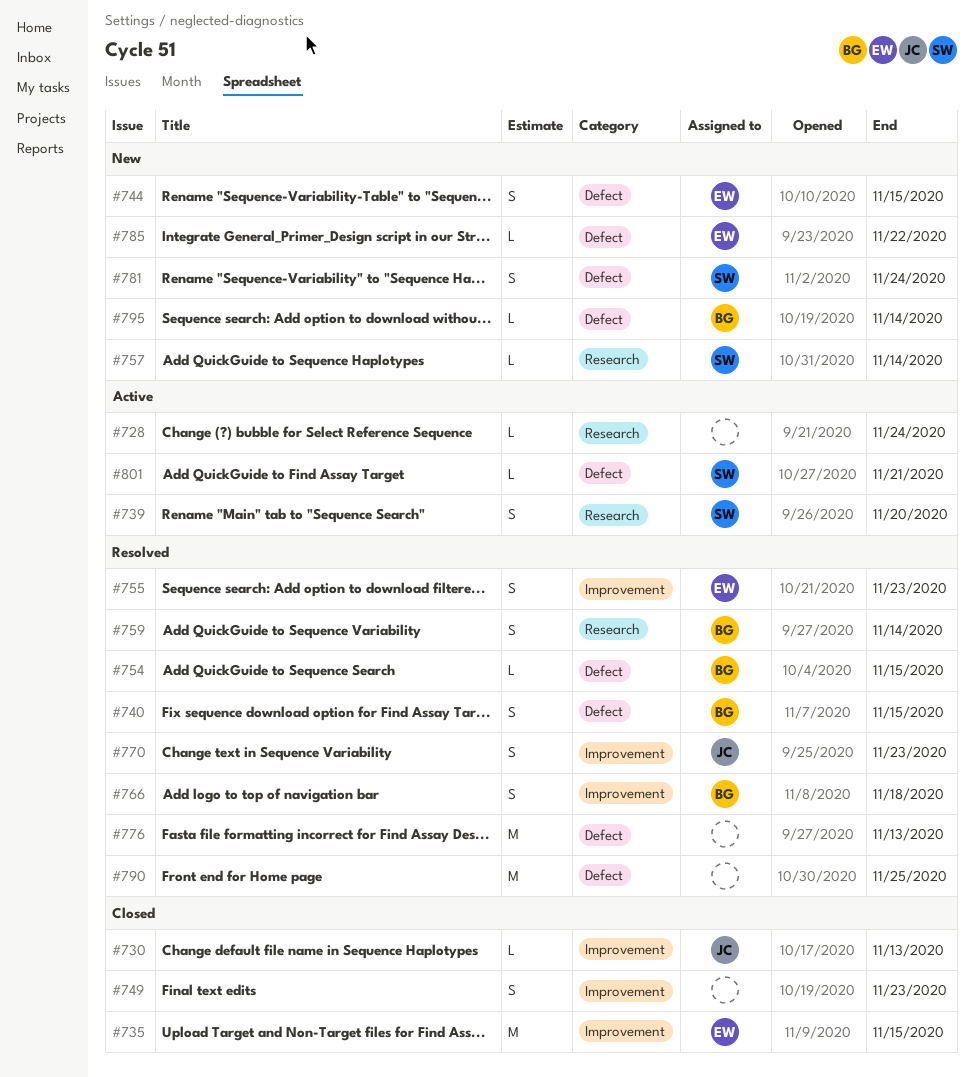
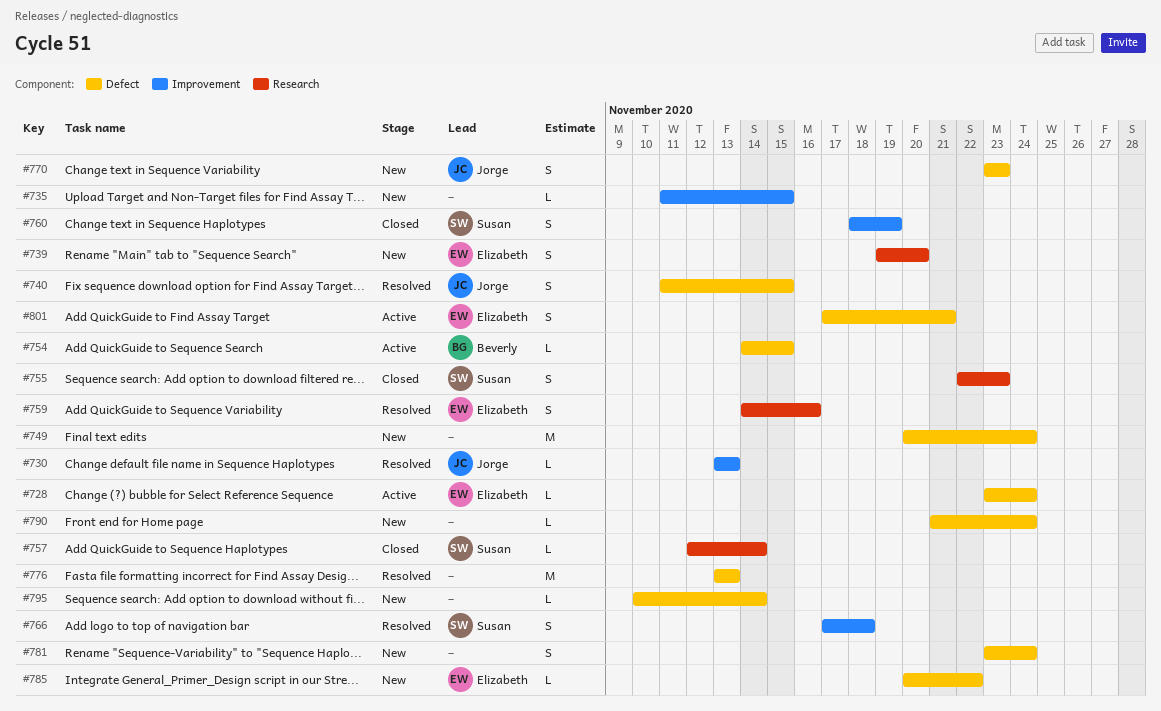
#728, owner: none -> Elizabeth
#728, label: Research -> Defect
#730, status: Closed -> Resolved
#735, status: Closed -> New
#735, owner: Elizabeth -> none
#735, estimate: M -> L
#739, status: Active -> New
#739, owner: Susan -> Elizabeth
#740, owner: Beverly -> Jorge
#744: present -> none
#749, status: Closed -> New
#749, label: Improvement -> Defect
#749, estimate: S -> M
#749, due: Nov 23 -> Nov 24
#754, status: Resolved -> Active
#755, status: Resolved -> Closed
#755, owner: Elizabeth -> Susan
#755, label: Improvement -> Research
#757, status: New -> Closed
#759, owner: Beverly -> Elizabeth
#759, due: Nov 14 -> Nov 16
#760: none -> present
#766, owner: Beverly -> Susan
#770, status: Resolved -> New
#770, label: Improvement -> Defect
#781, owner: Susan -> none
#790, status: Resolved -> New
#790, estimate: M -> L
#790, due: Nov 25 -> Nov 24
#795, owner: Beverly -> none
#801, owner: Susan -> Elizabeth
#801, estimate: L -> S

